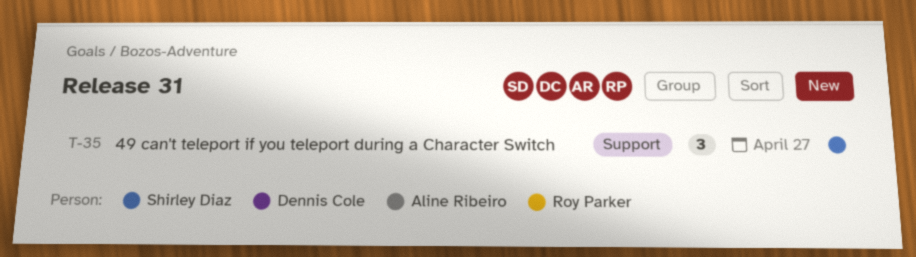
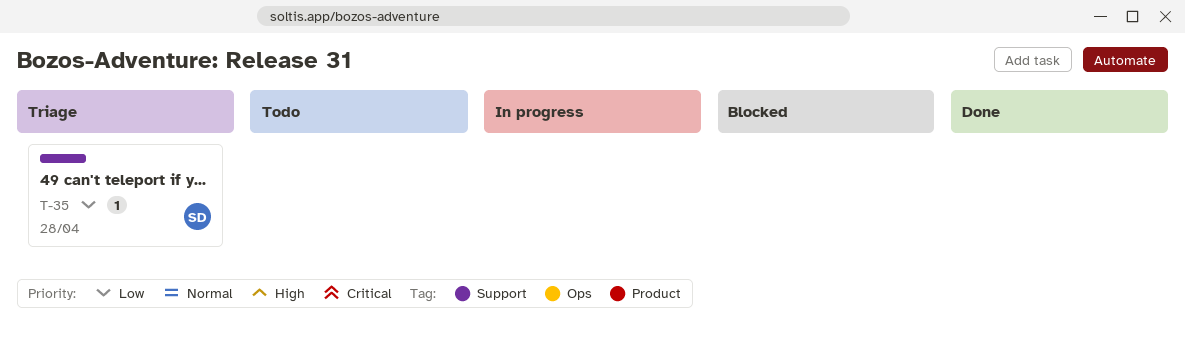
T-35, estimate: 3 -> 1
T-35, due: Apr 27 -> Apr 28

